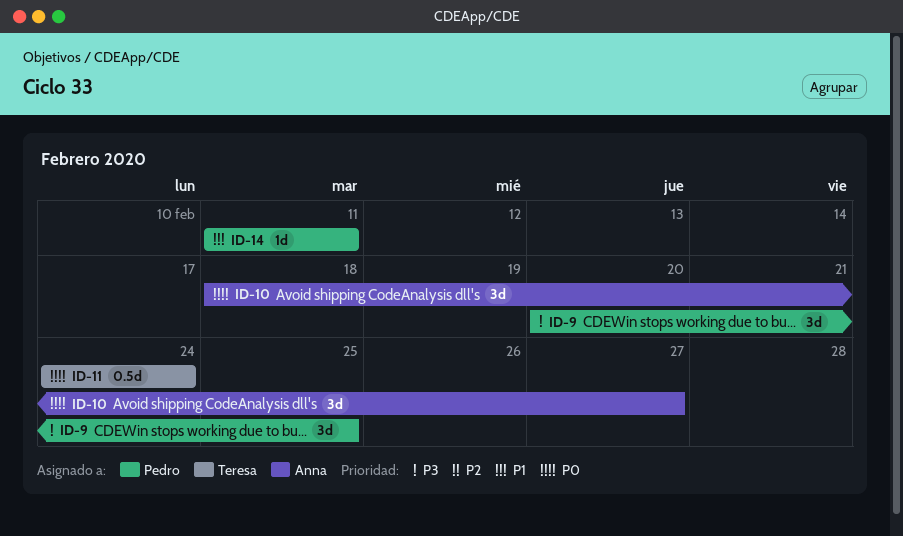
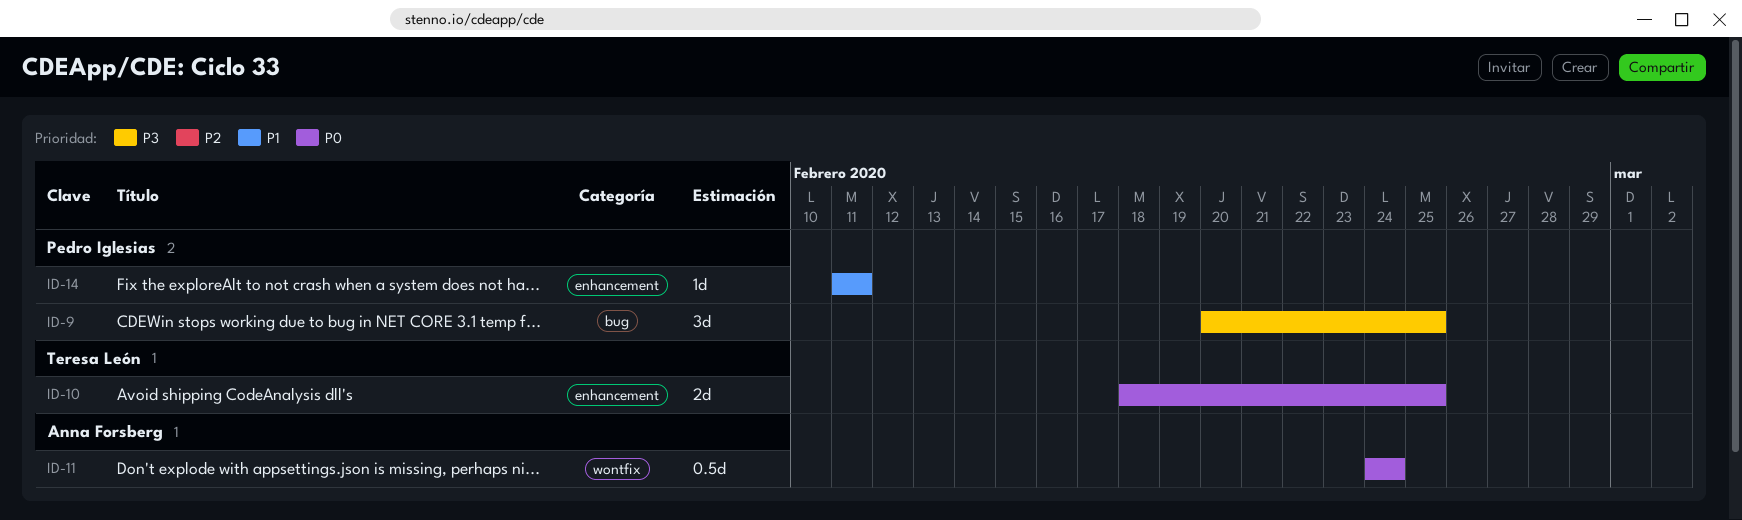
ID-10, owner: Anna Forsberg -> Teresa León
ID-10, estimate: 3d -> 2d
ID-10, due: Feb 27 -> Feb 25
ID-11, owner: Teresa León -> Anna Forsberg

